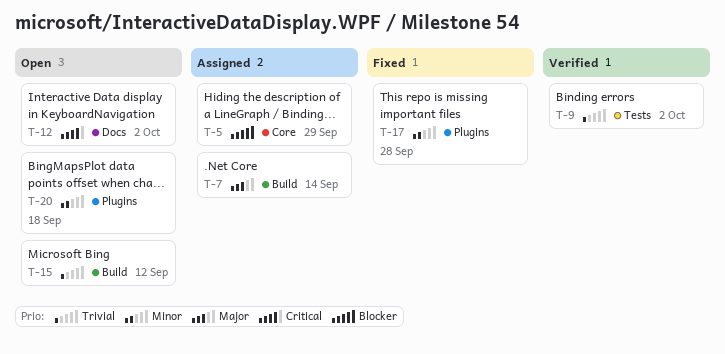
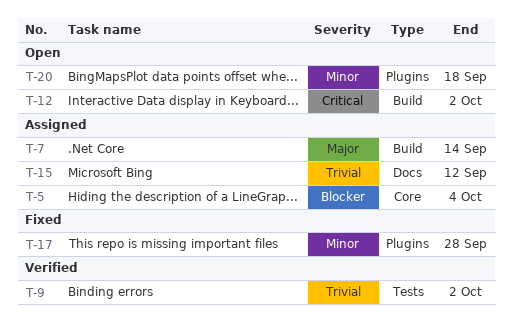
T-5, due: Sep 29 -> Oct 4
T-12, label: Docs -> Build
T-15, status: Open -> Assigned
T-15, label: Build -> Docs

